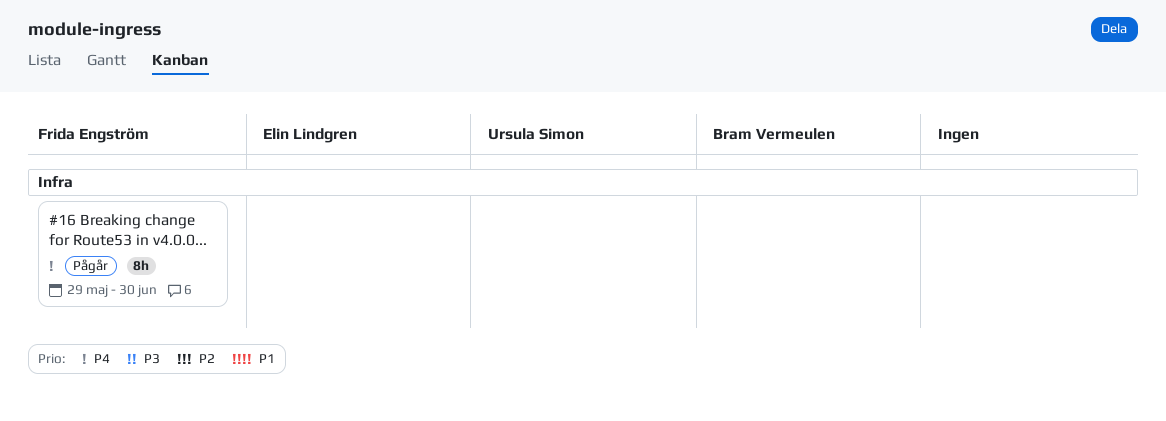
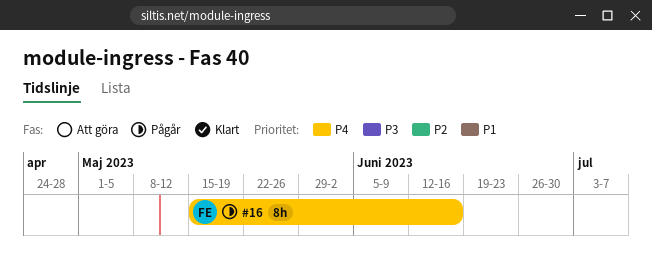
#16, start: May 29 -> May 15
#16, due: Jun 30 -> Jun 16

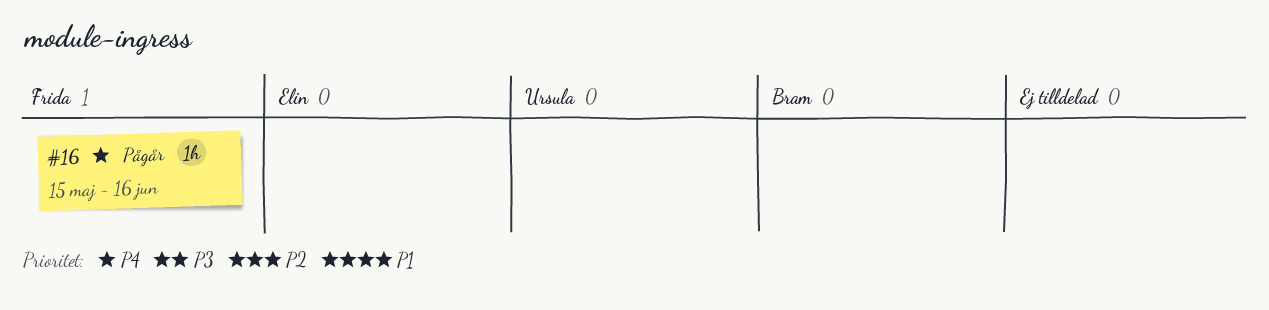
#16, estimate: 8h -> 1h

